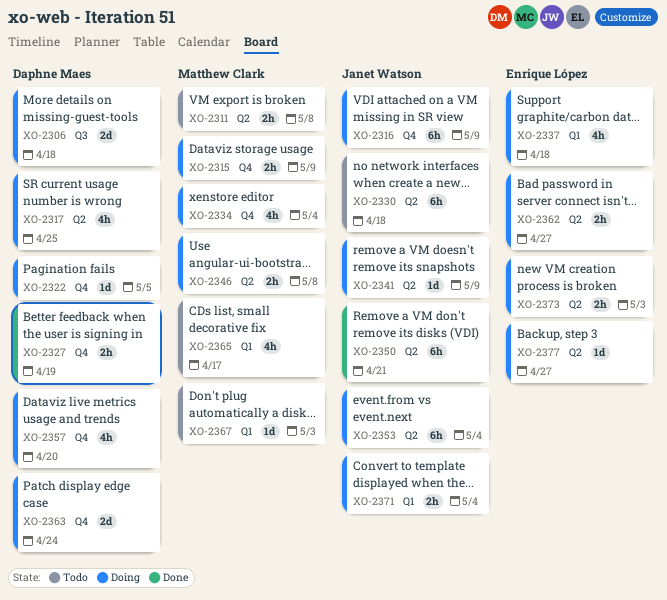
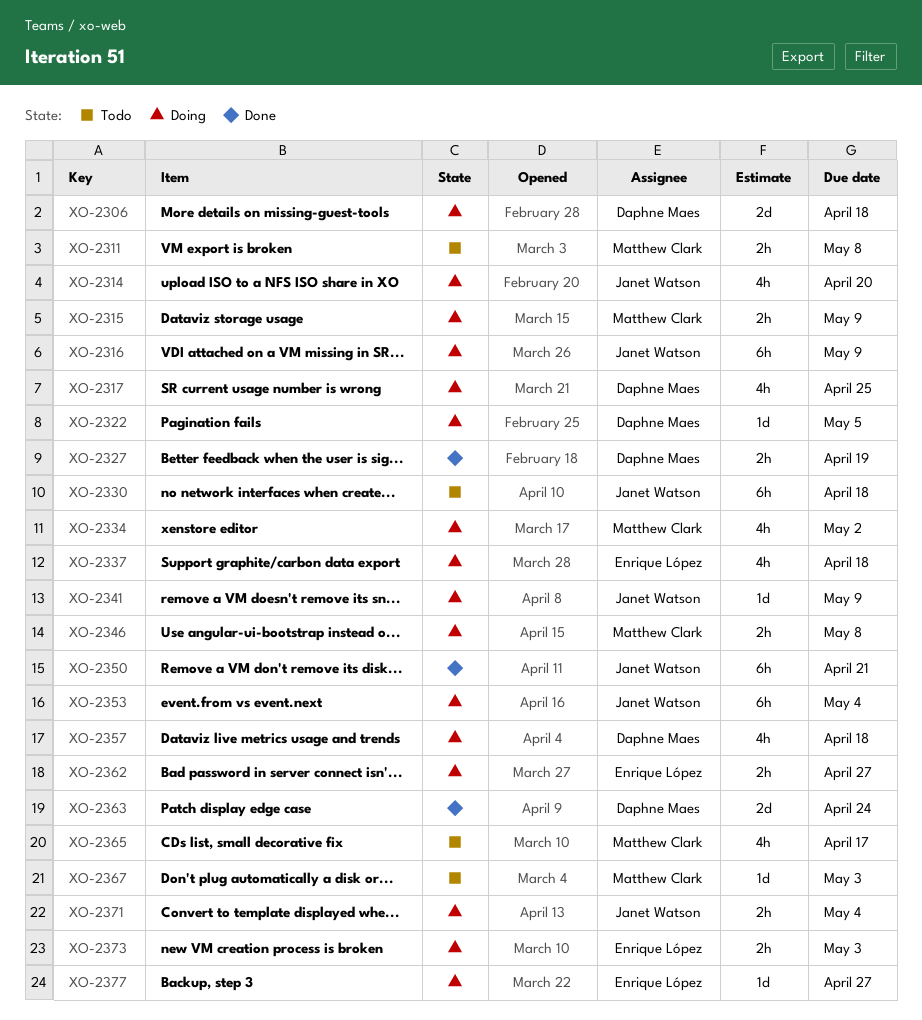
XO-2314: none -> present
XO-2334, due: May 4 -> May 2
XO-2357, due: Apr 20 -> Apr 18
XO-2363, status: Doing -> Done

